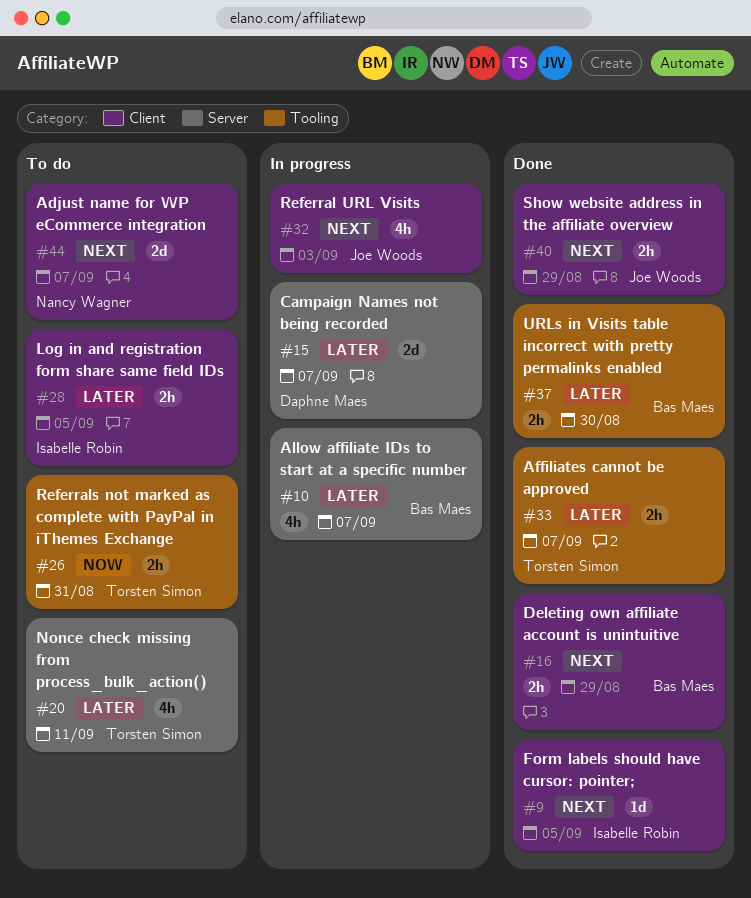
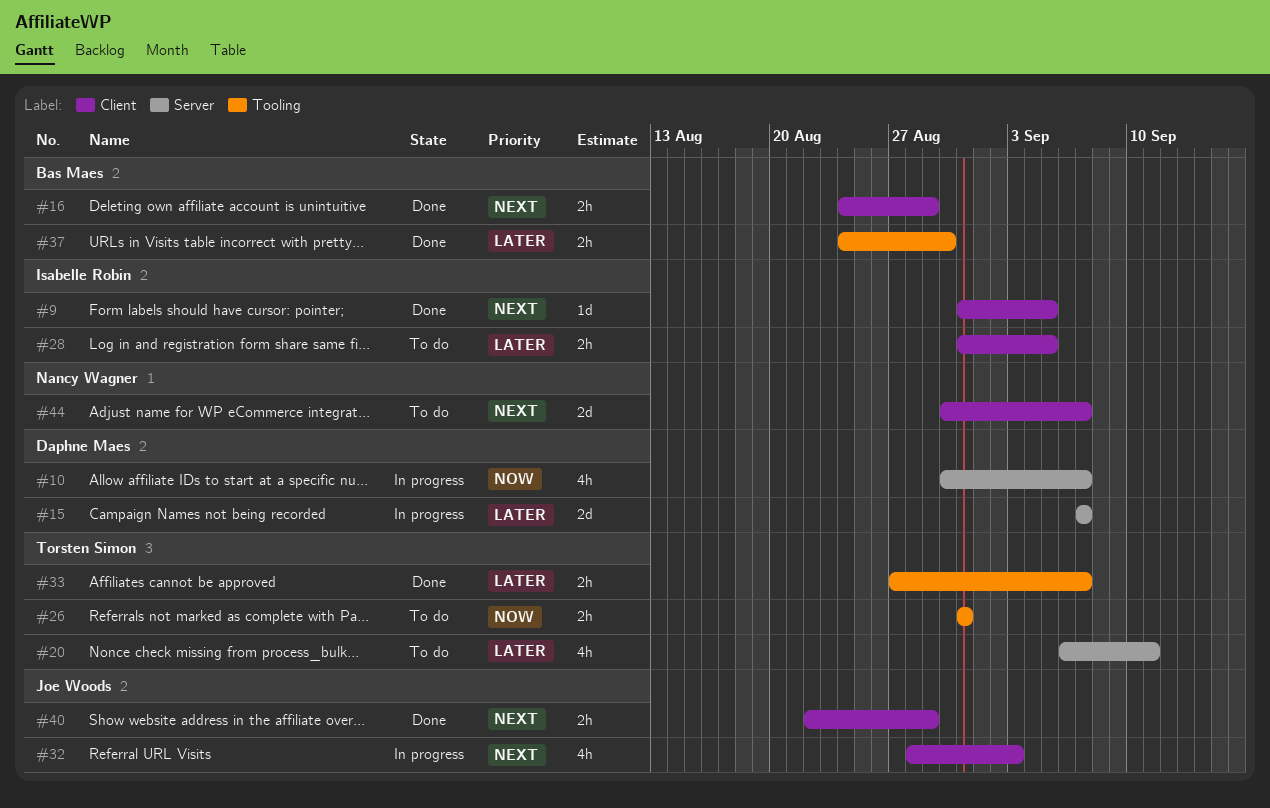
#10, owner: Bas Maes -> Daphne Maes
#10, priority: Later -> Now

